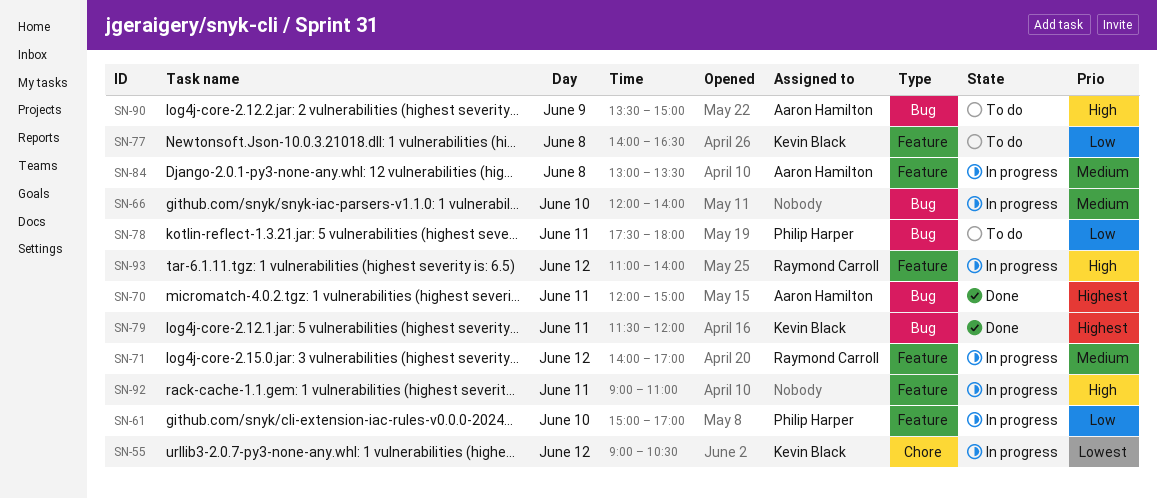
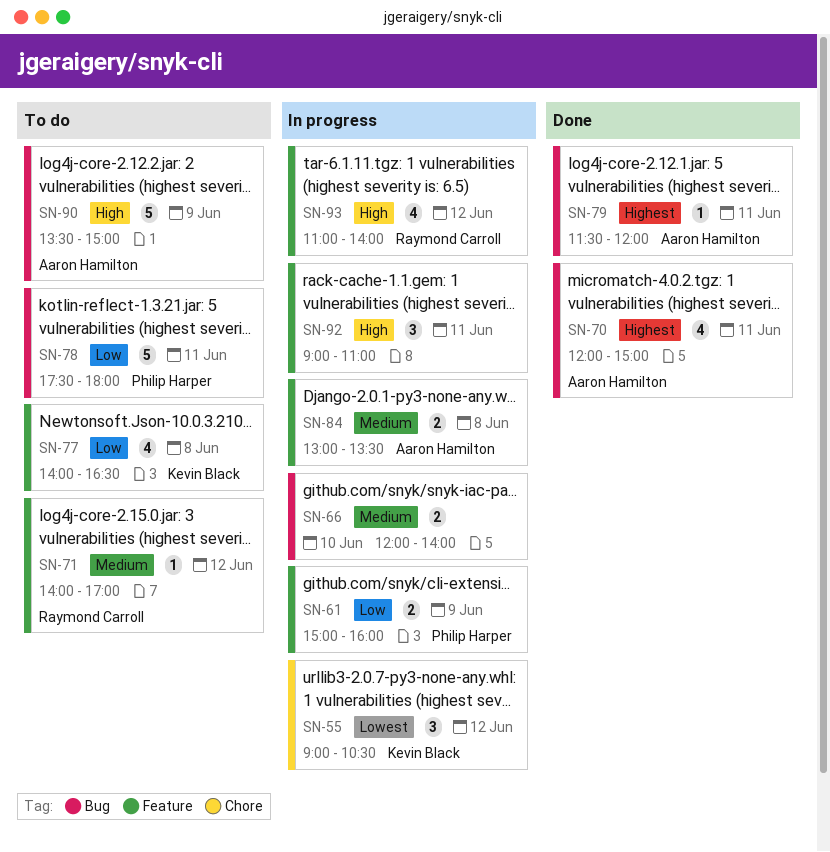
SN-61, day: Jun 10 -> Jun 9
SN-61, ends: 17:00 -> 16:00
SN-71, status: In progress -> To do
SN-79, owner: Kevin Black -> Aaron Hamilton

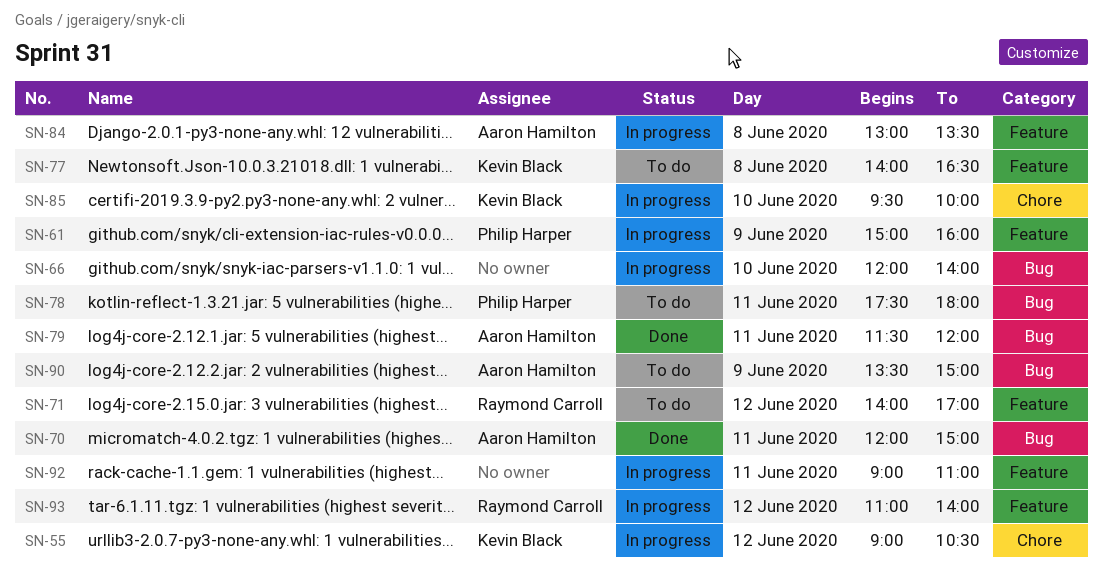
SN-85: none -> present

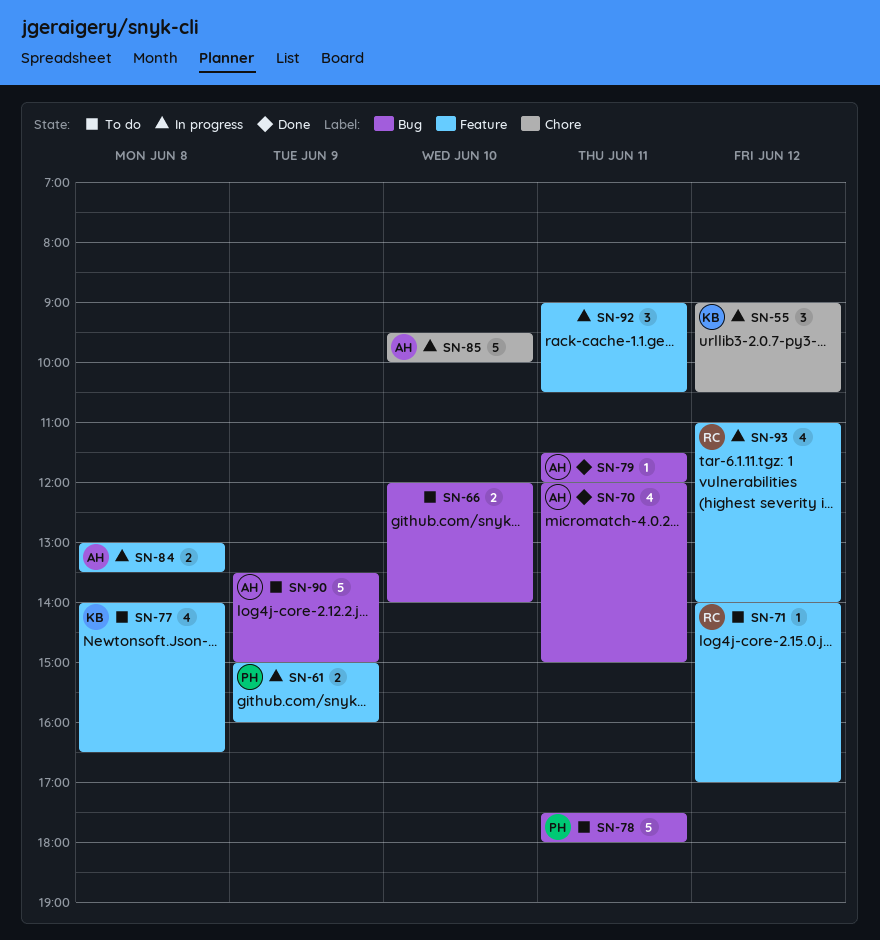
SN-66, status: In progress -> To do
SN-85, owner: Kevin Black -> Aaron Hamilton
SN-92, ends: 11:00 -> 10:30

